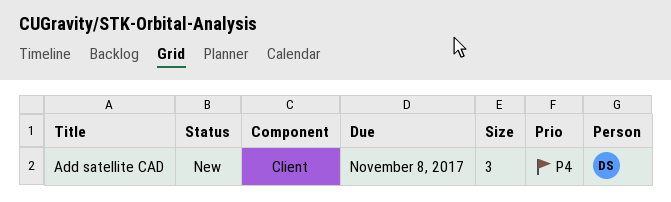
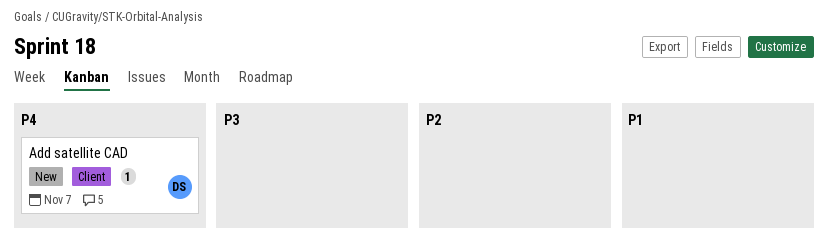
Add satellite CAD, estimate: 3 -> 1
Add satellite CAD, due: Nov 8 -> Nov 7

